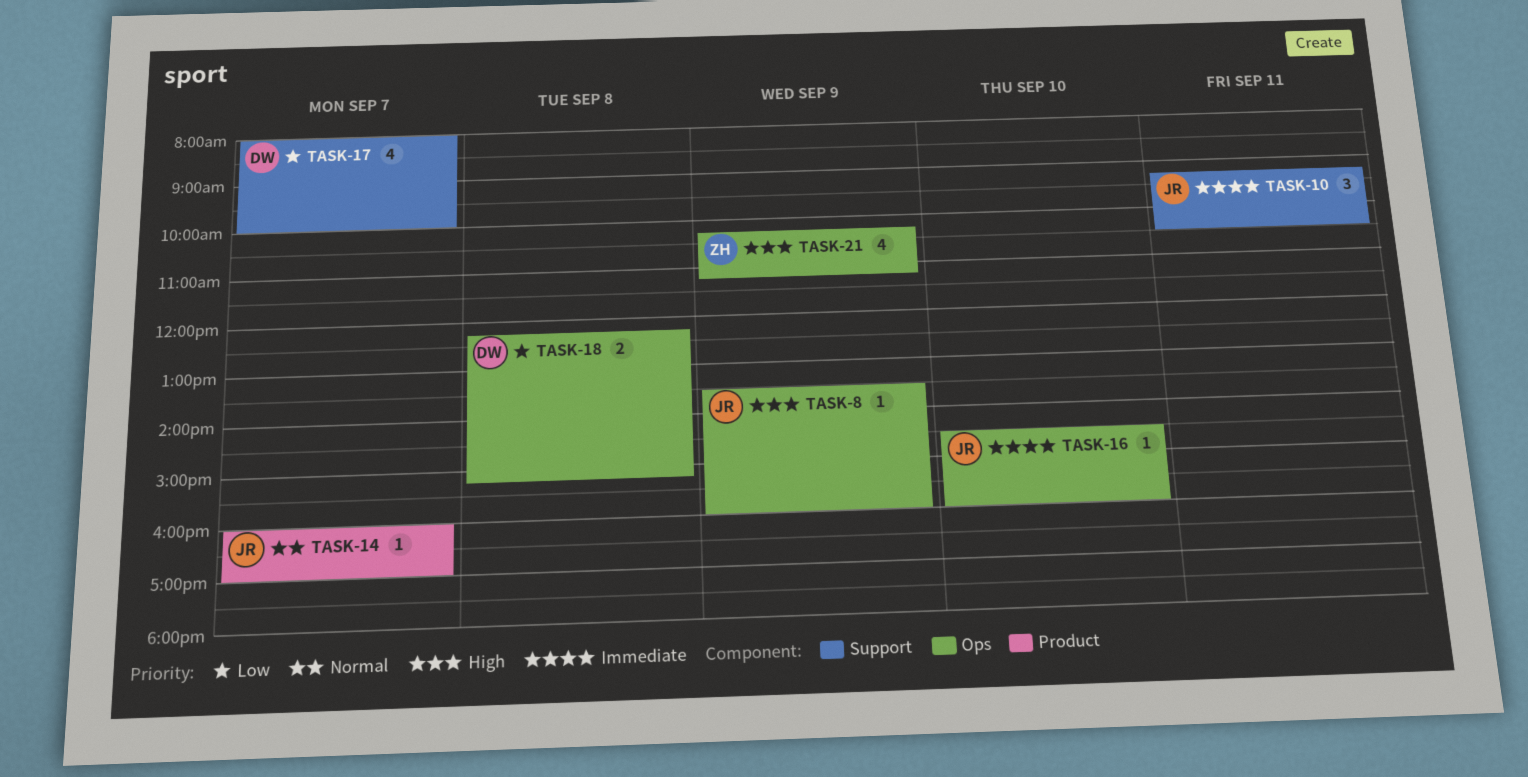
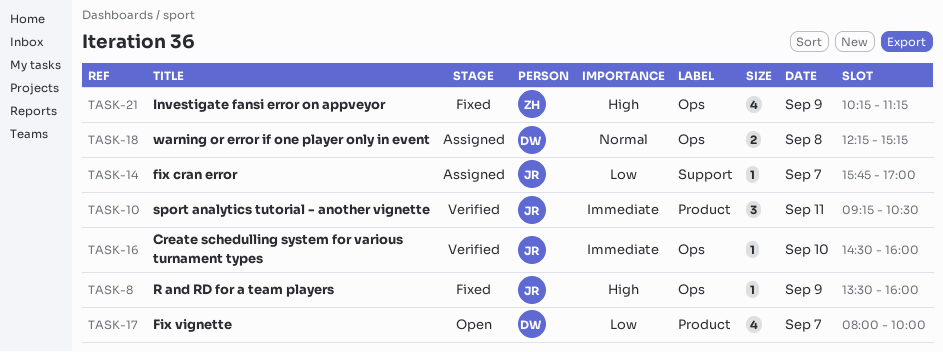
TASK-10, label: Support -> Product
TASK-14, priority: Normal -> Low
TASK-14, label: Product -> Support
TASK-14, begins: 16:00 -> 15:45
TASK-17, label: Support -> Product
TASK-18, priority: Low -> Normal

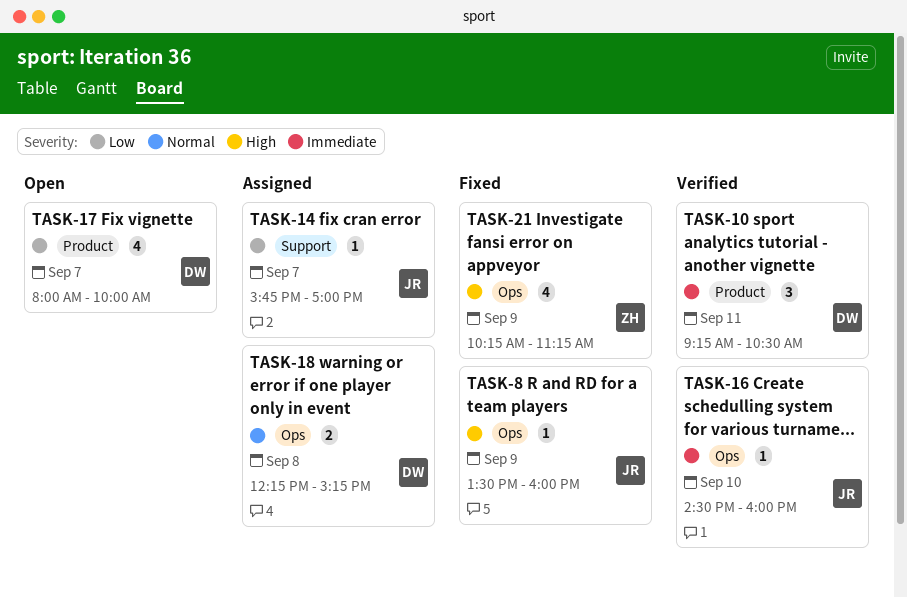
TASK-10, owner: JR -> DW

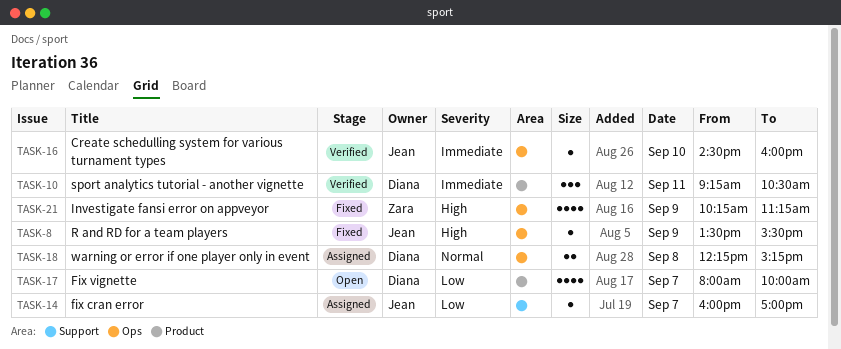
TASK-8, ends: 16:00 -> 15:30
TASK-14, begins: 15:45 -> 16:00

